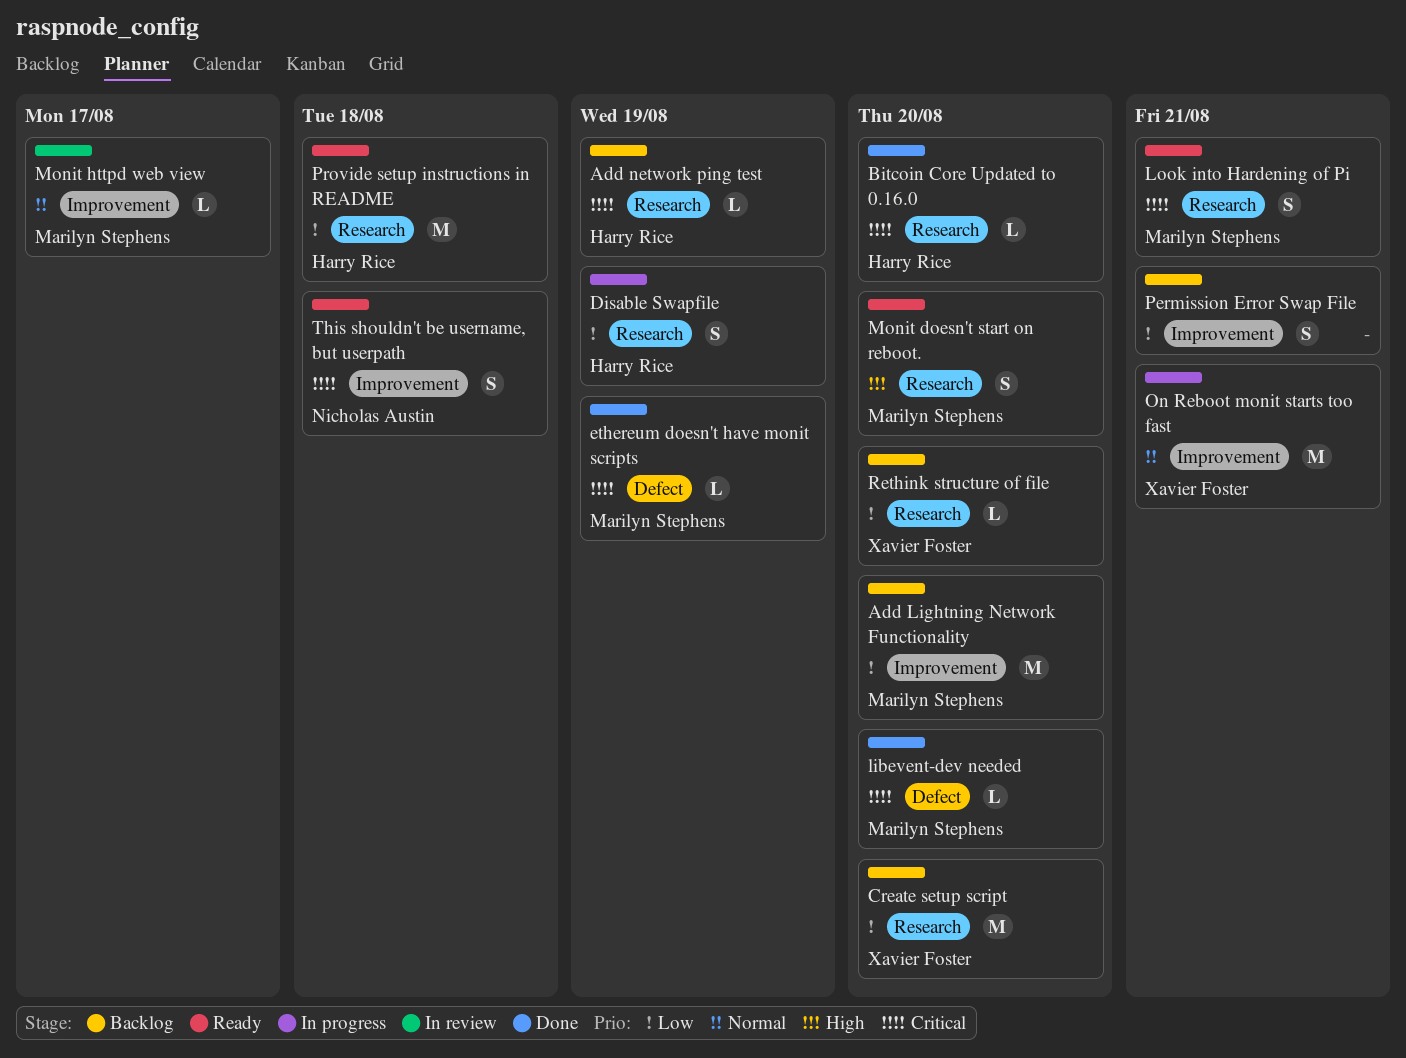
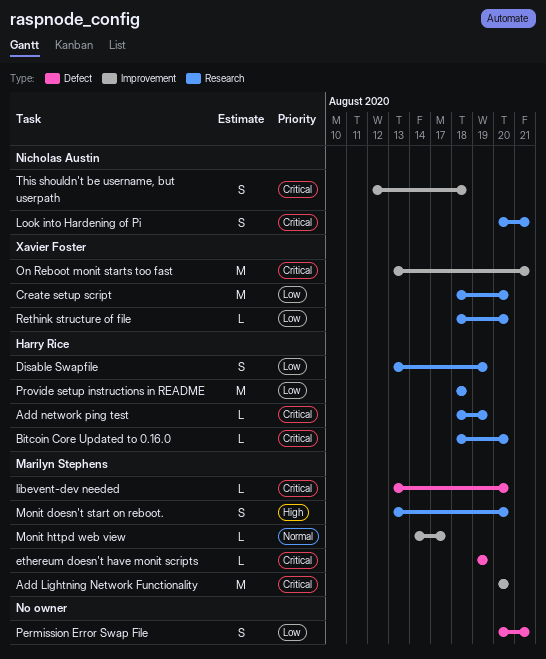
Add Lightning Network Functionality, priority: Low -> Critical
Look into Hardening of Pi, owner: Marilyn Stephens -> Nicholas Austin
On Reboot monit starts too fast, priority: Normal -> Critical
Permission Error Swap File, label: Improvement -> Defect

